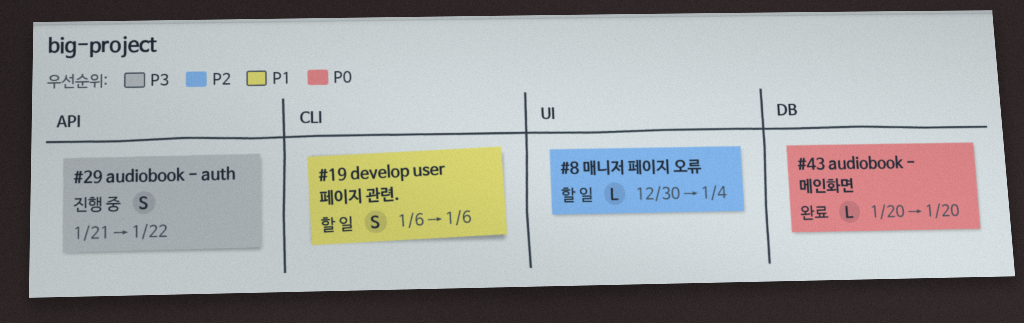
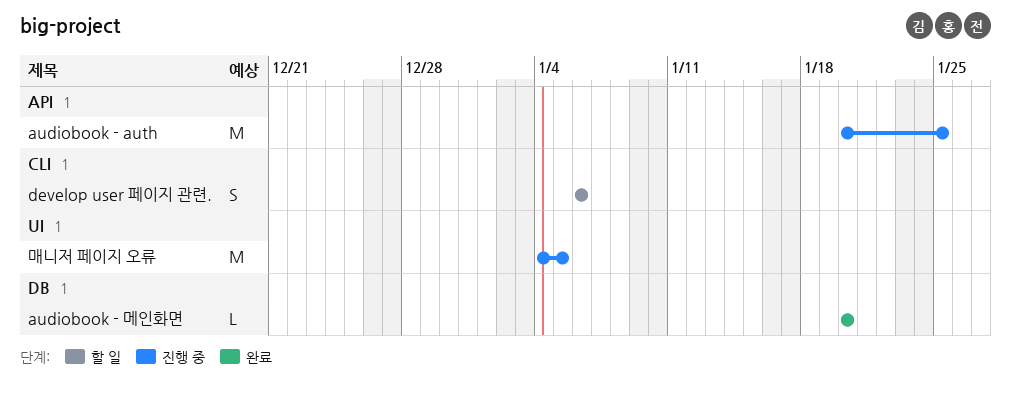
audiobook - auth, estimate: S -> M
audiobook - auth, start: Jan 21 -> Jan 20
audiobook - auth, due: Jan 22 -> Jan 25
매니저 페이지 오류, status: 할 일 -> 진행 중
매니저 페이지 오류, estimate: L -> M
매니저 페이지 오류, start: Dec 30 -> Jan 4
매니저 페이지 오류, due: Jan 4 -> Jan 5

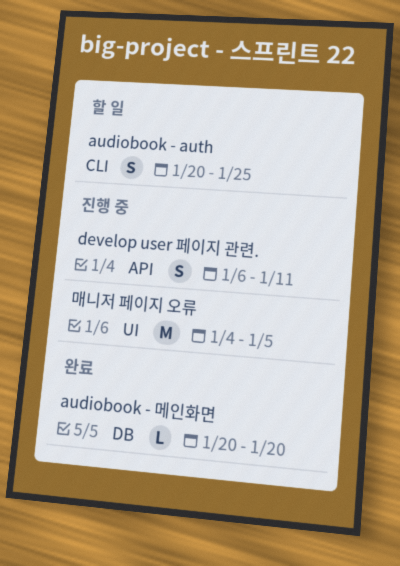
audiobook - auth, status: 진행 중 -> 할 일
audiobook - auth, label: API -> CLI
audiobook - auth, estimate: M -> S
develop user 페이지 관련., status: 할 일 -> 진행 중
develop user 페이지 관련., label: CLI -> API
develop user 페이지 관련., due: Jan 6 -> Jan 11

